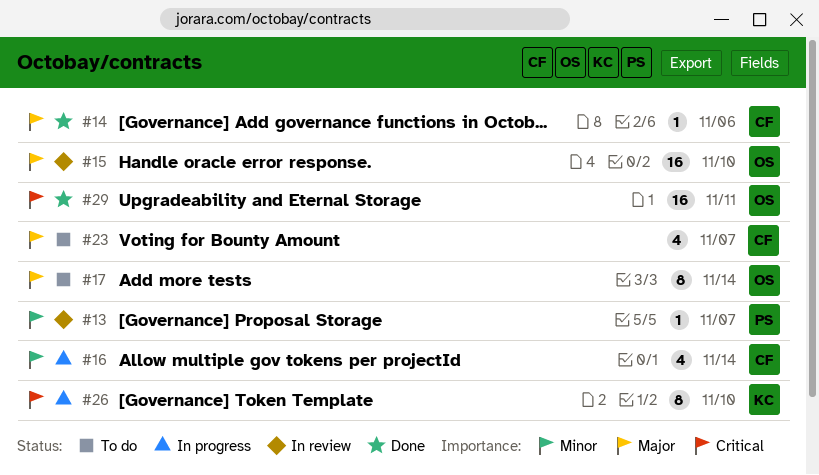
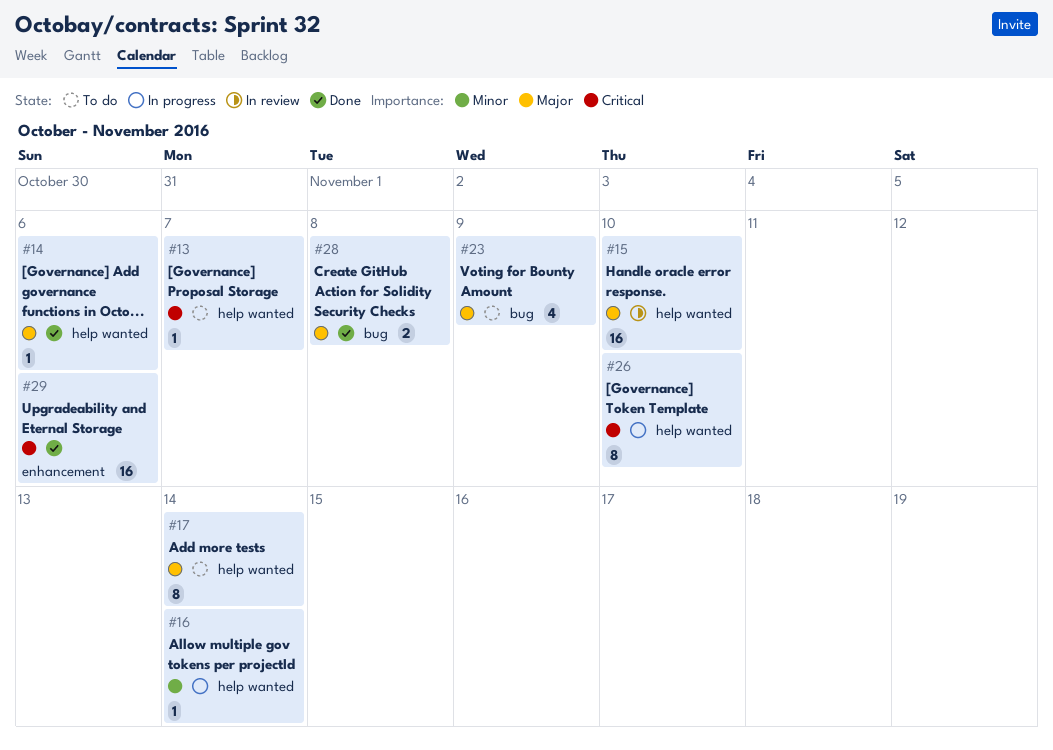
#13, status: In review -> To do
#13, priority: Minor -> Critical
#16, estimate: 4 -> 1
#23, due: Nov 7 -> Nov 9
#28: none -> present
#29, due: Nov 11 -> Nov 6

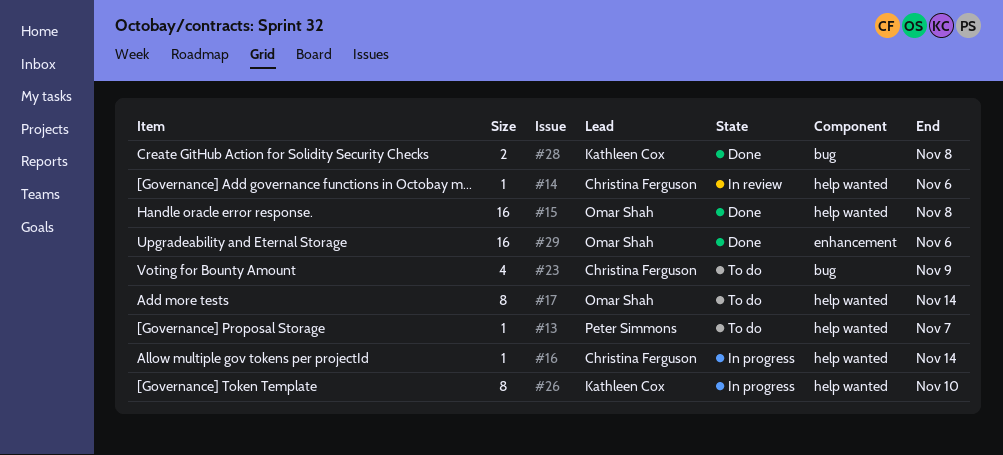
#14, status: Done -> In review
#15, status: In review -> Done
#15, due: Nov 10 -> Nov 8

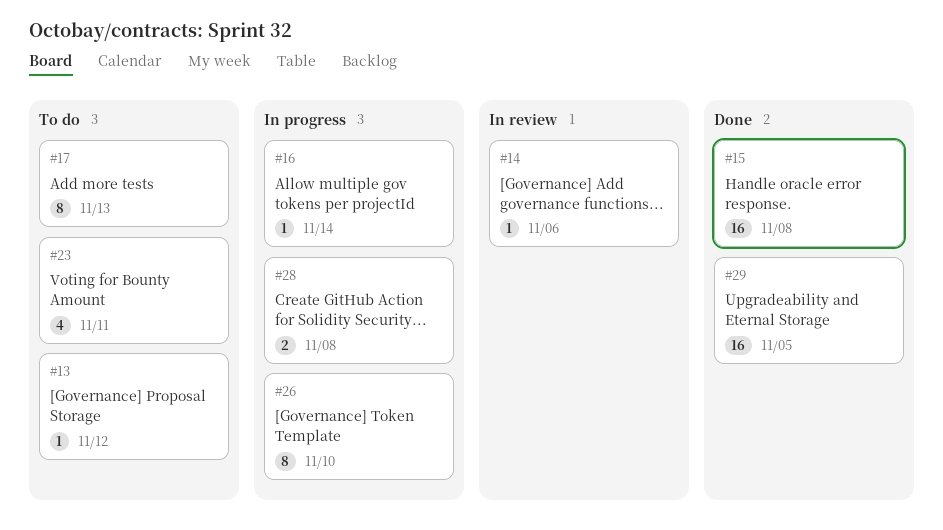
#13, due: Nov 7 -> Nov 12
#17, due: Nov 14 -> Nov 13
#23, due: Nov 9 -> Nov 11
#28, status: Done -> In progress
#29, due: Nov 6 -> Nov 5

